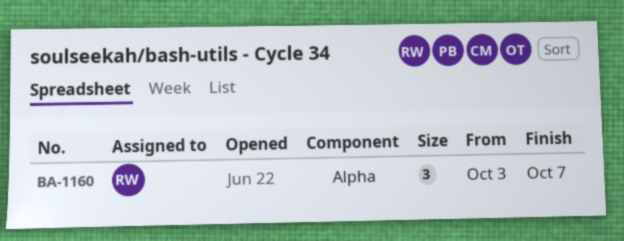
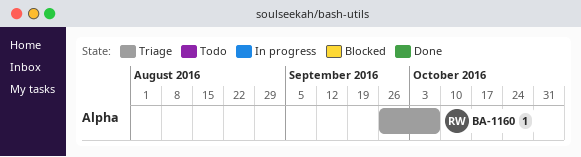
BA-1160, estimate: 3 -> 1
BA-1160, start: Oct 3 -> Sep 26

